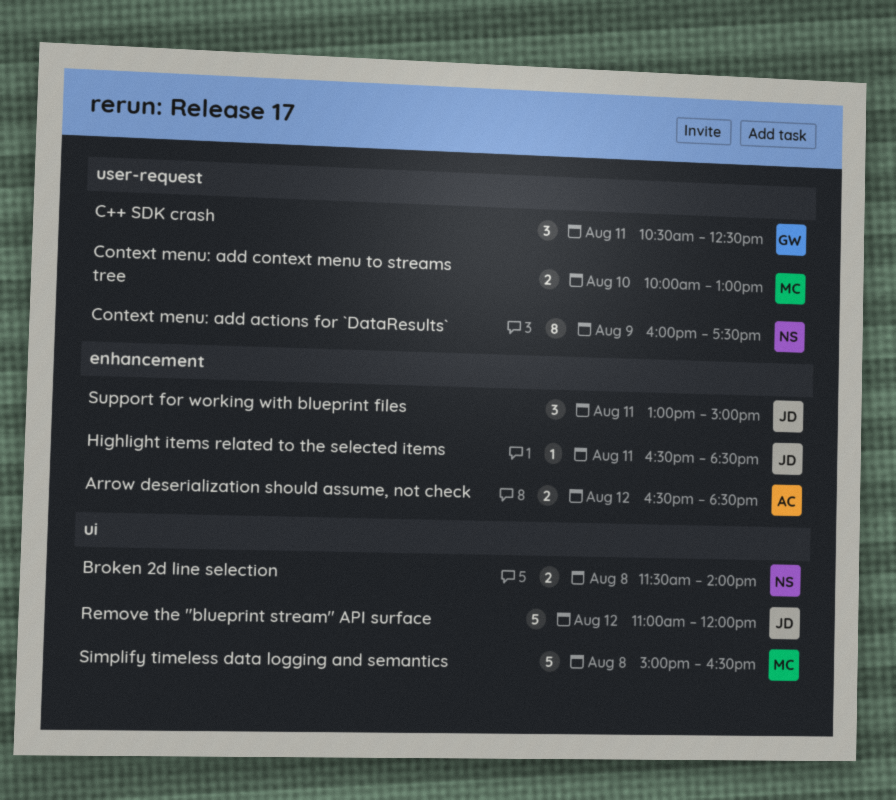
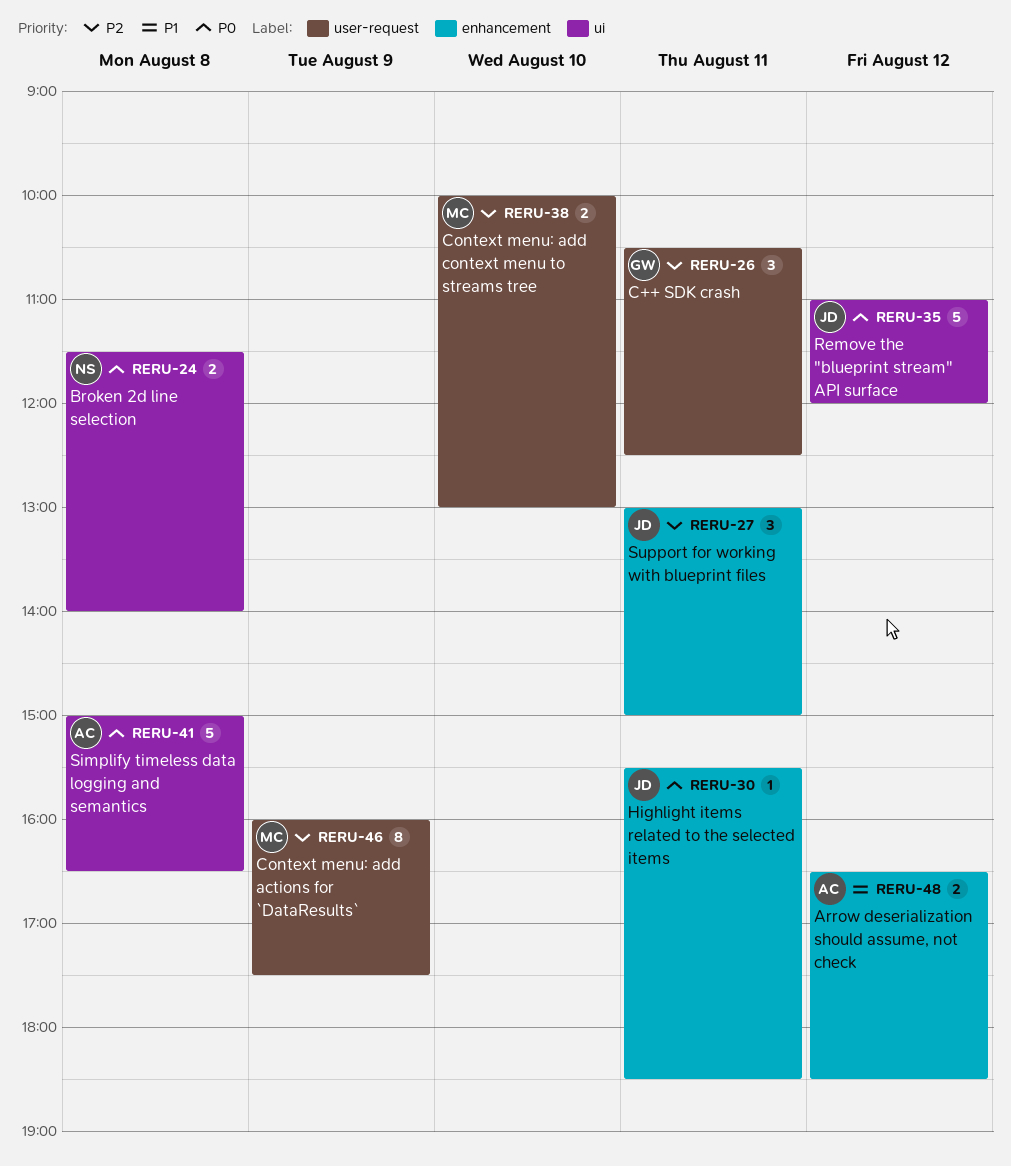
Context menu: add actions for `DataResults`, owner: NS -> MC
Highlight items related to the selected items, begins: 16:30 -> 15:30
Simplify timeless data logging and semantics, owner: MC -> AC

